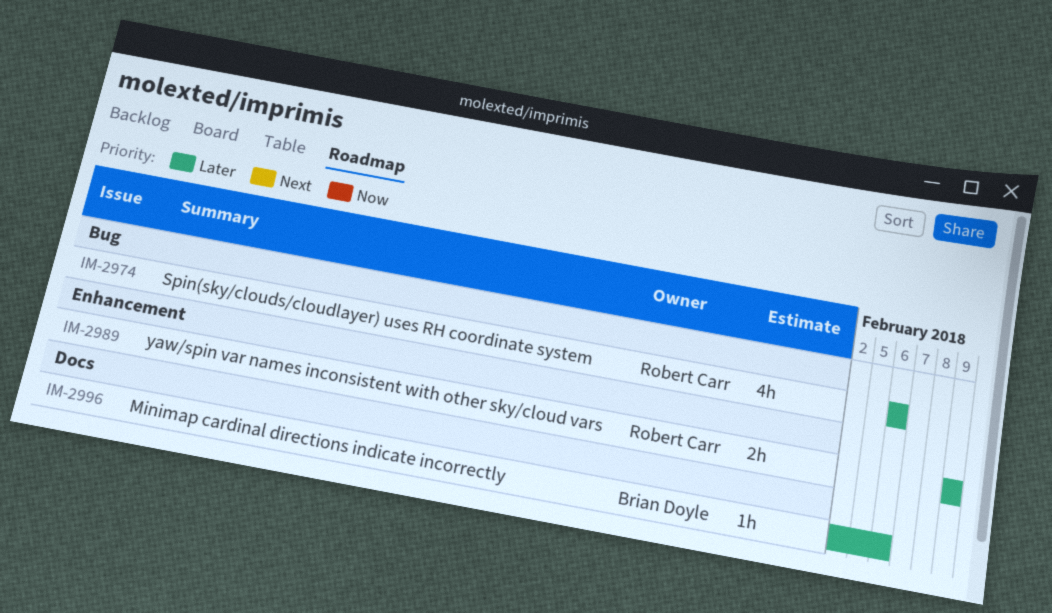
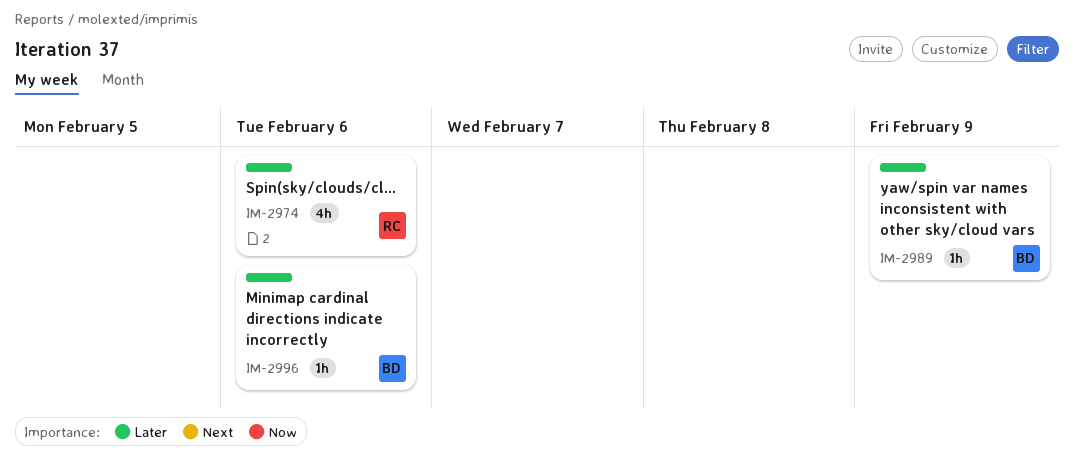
IM-2989, owner: Robert Carr -> Brian Doyle
IM-2989, estimate: 2h -> 1h

